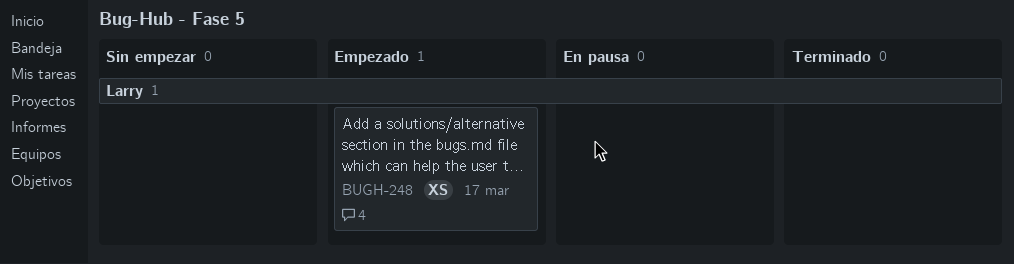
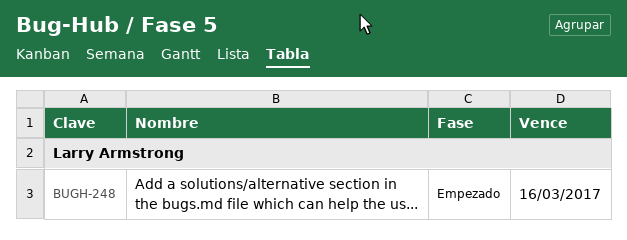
BUGH-248, due: Mar 17 -> Mar 16

